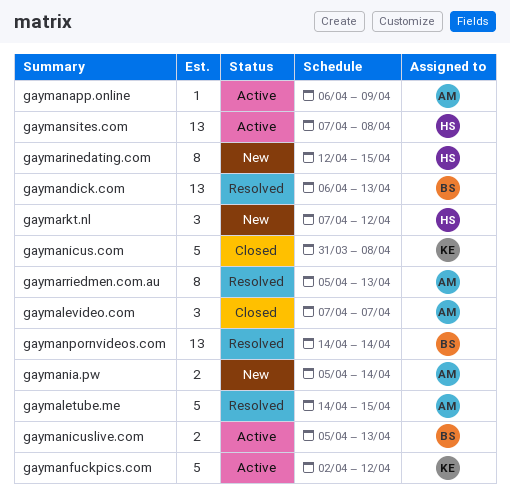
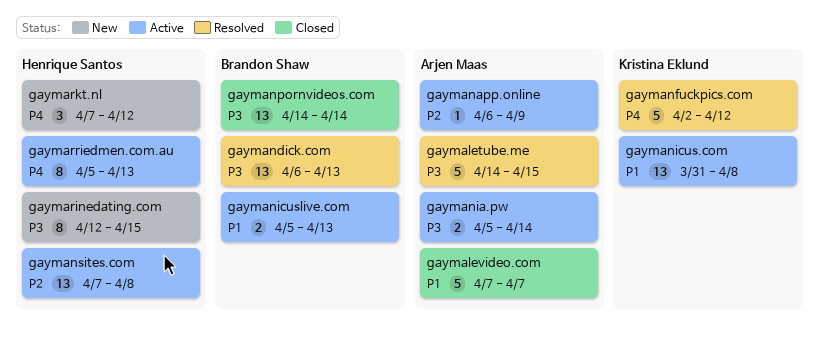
gaymalevideo.com, estimate: 3 -> 5
gaymanfuckpics.com, status: Active -> Resolved
gaymania.pw, status: New -> Active
gaymanicus.com, status: Closed -> Active
gaymanicus.com, estimate: 5 -> 13
gaymanpornvideos.com, status: Resolved -> Closed
gaymarriedmen.com.au, status: Resolved -> Active
gaymarriedmen.com.au, owner: Arjen Maas -> Henrique Santos

